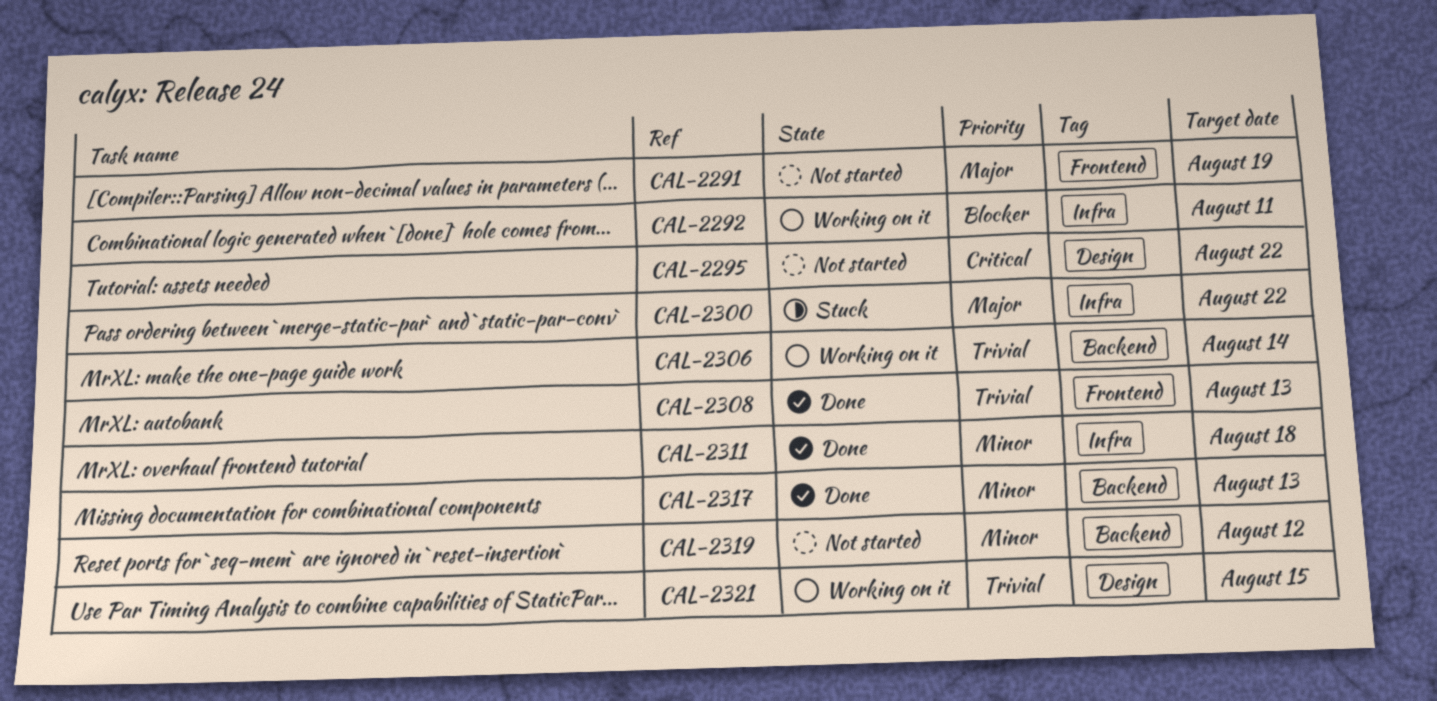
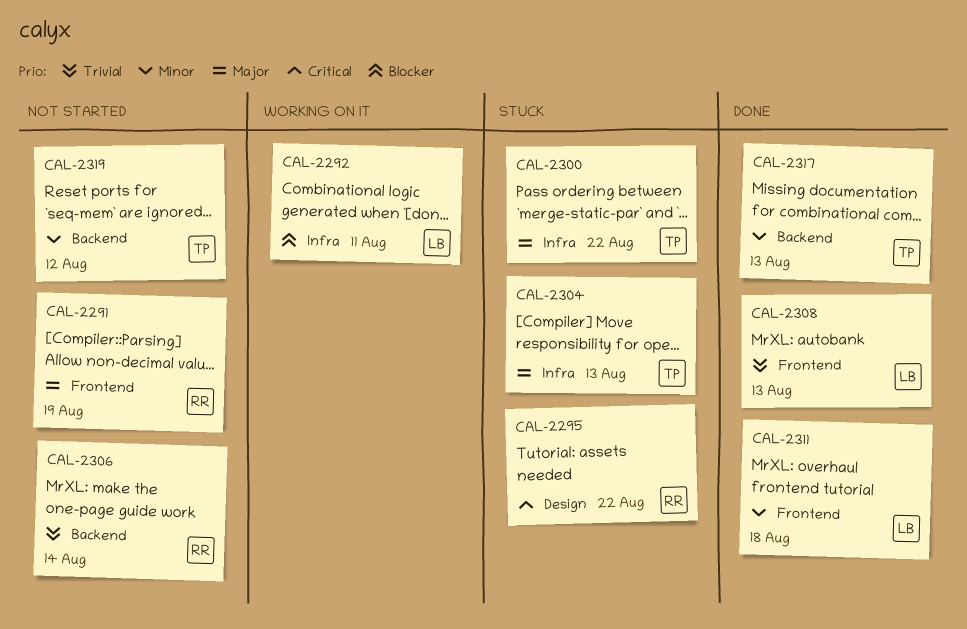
CAL-2295, status: Not started -> Stuck
CAL-2304: none -> present
CAL-2306, status: Working on it -> Not started
CAL-2311, label: Infra -> Frontend
CAL-2321: present -> none

